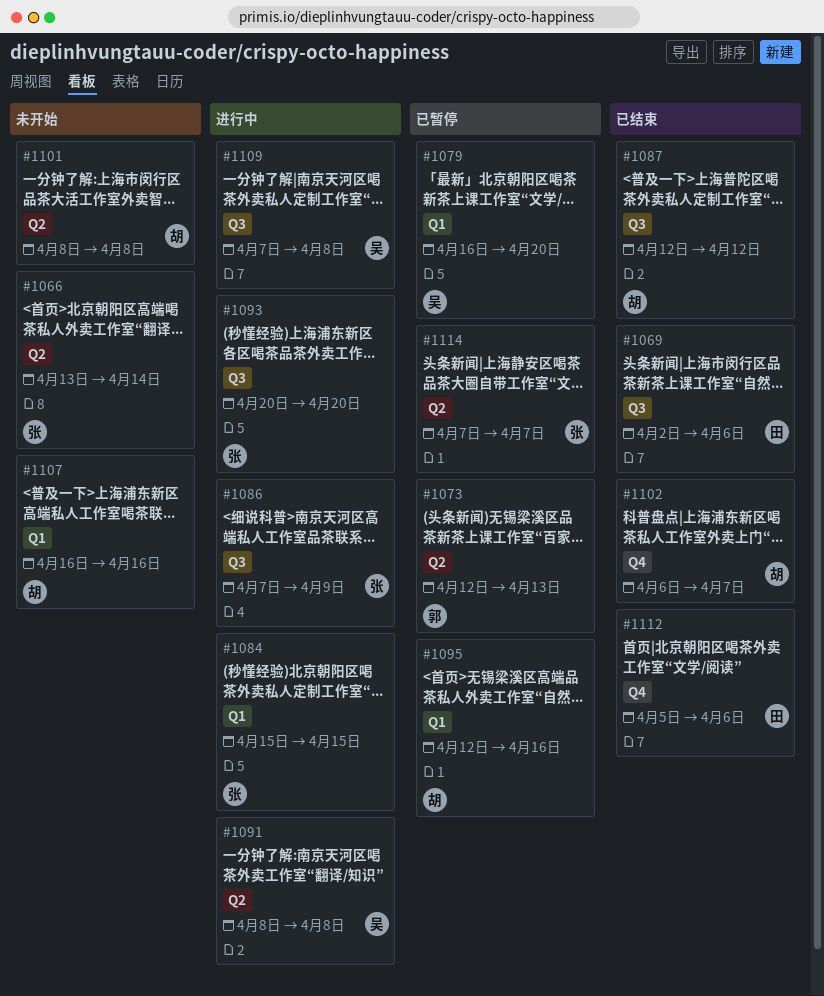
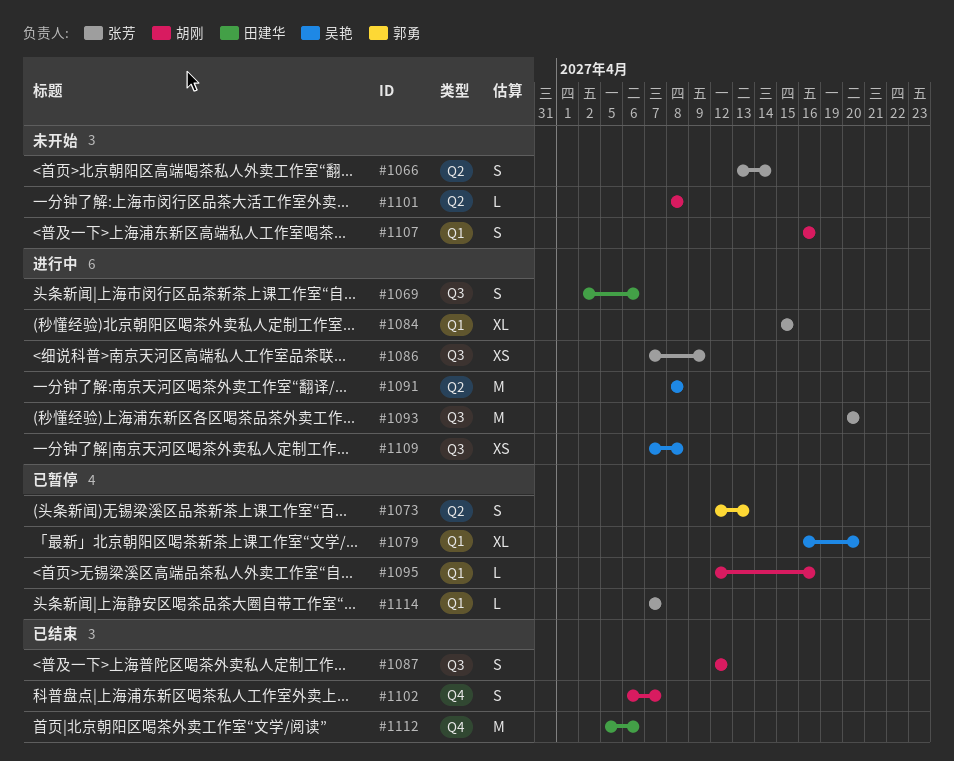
#1069, status: 已结束 -> 进行中
#1114, label: Q2 -> Q1

